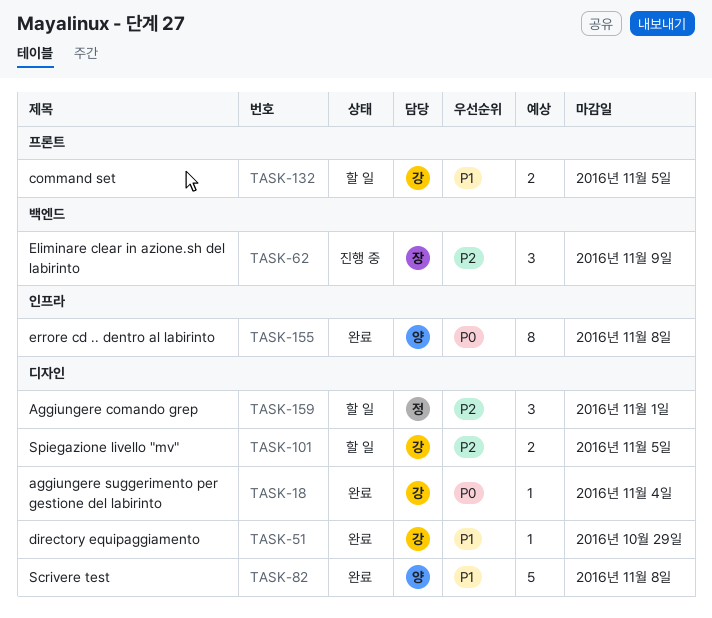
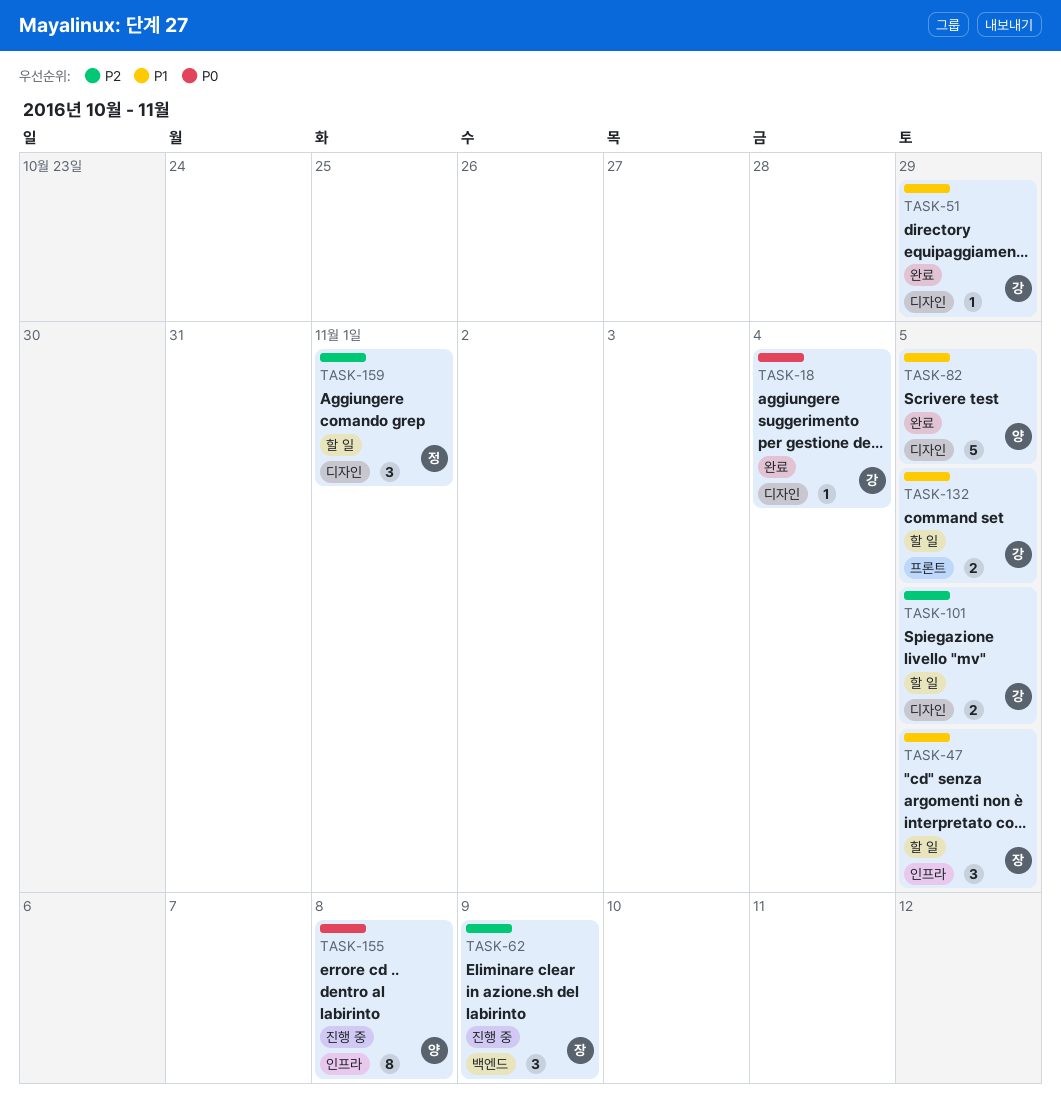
TASK-47: none -> present
TASK-82, due: Nov 8 -> Nov 5
TASK-155, status: 완료 -> 진행 중

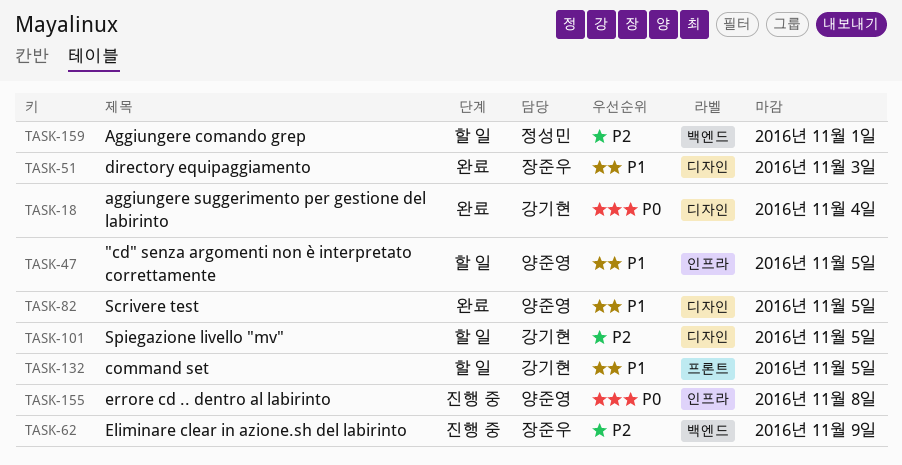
TASK-47, owner: 장준우 -> 양준영
TASK-51, owner: 강기현 -> 장준우
TASK-51, due: Oct 29 -> Nov 3
TASK-159, label: 디자인 -> 백엔드

